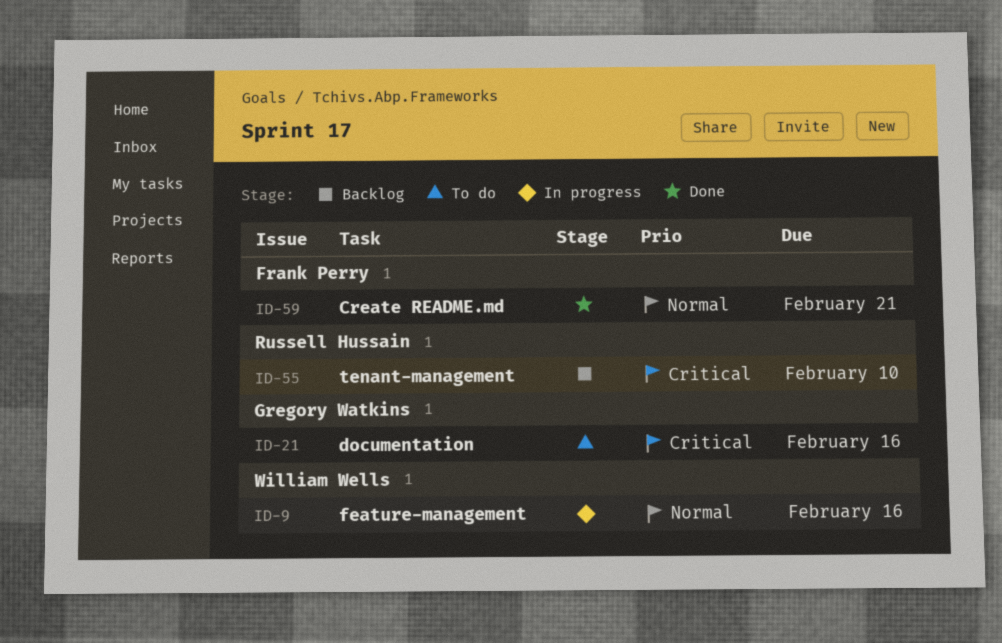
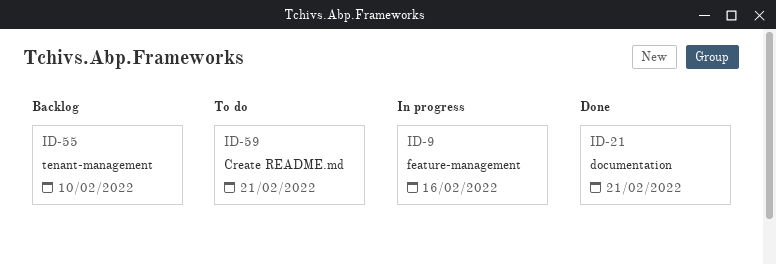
ID-21, status: To do -> Done
ID-21, due: Feb 16 -> Feb 21
ID-59, status: Done -> To do

